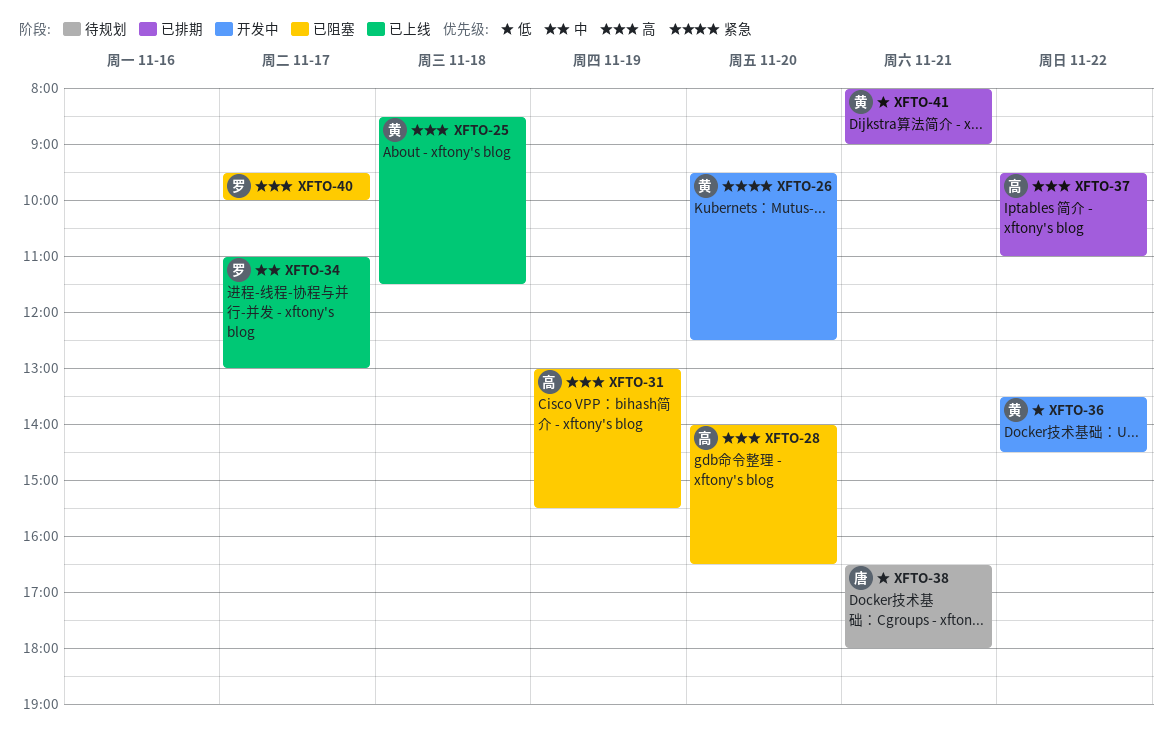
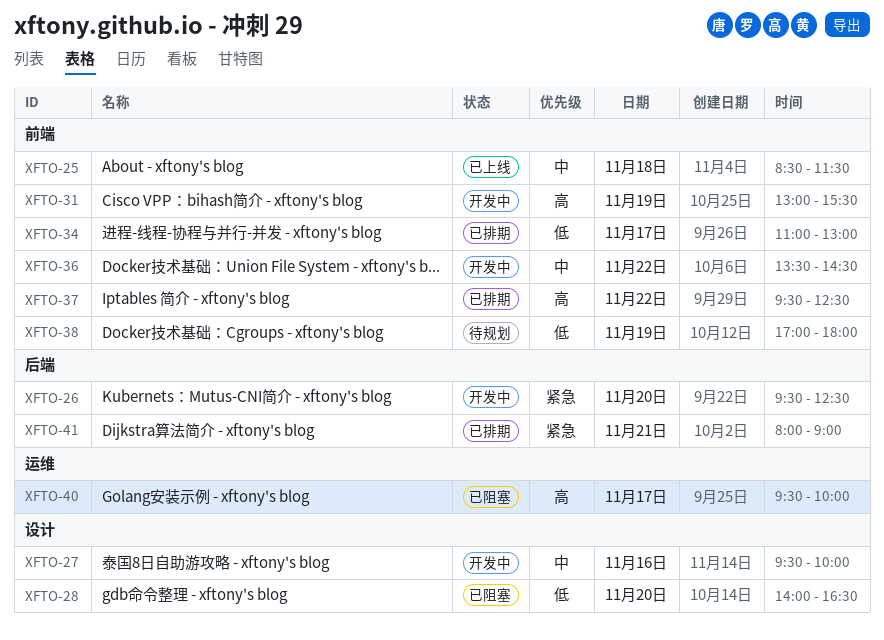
XFTO-25, priority: 高 -> 中
XFTO-27: none -> present
XFTO-28, priority: 高 -> 低
XFTO-31, status: 已阻塞 -> 开发中
XFTO-34, status: 已上线 -> 已排期
XFTO-34, priority: 中 -> 低
XFTO-36, priority: 低 -> 中
XFTO-37, ends: 11:00 -> 12:30
XFTO-38, day: Nov 21 -> Nov 19
XFTO-38, begins: 16:30 -> 17:00
XFTO-41, priority: 低 -> 紧急

